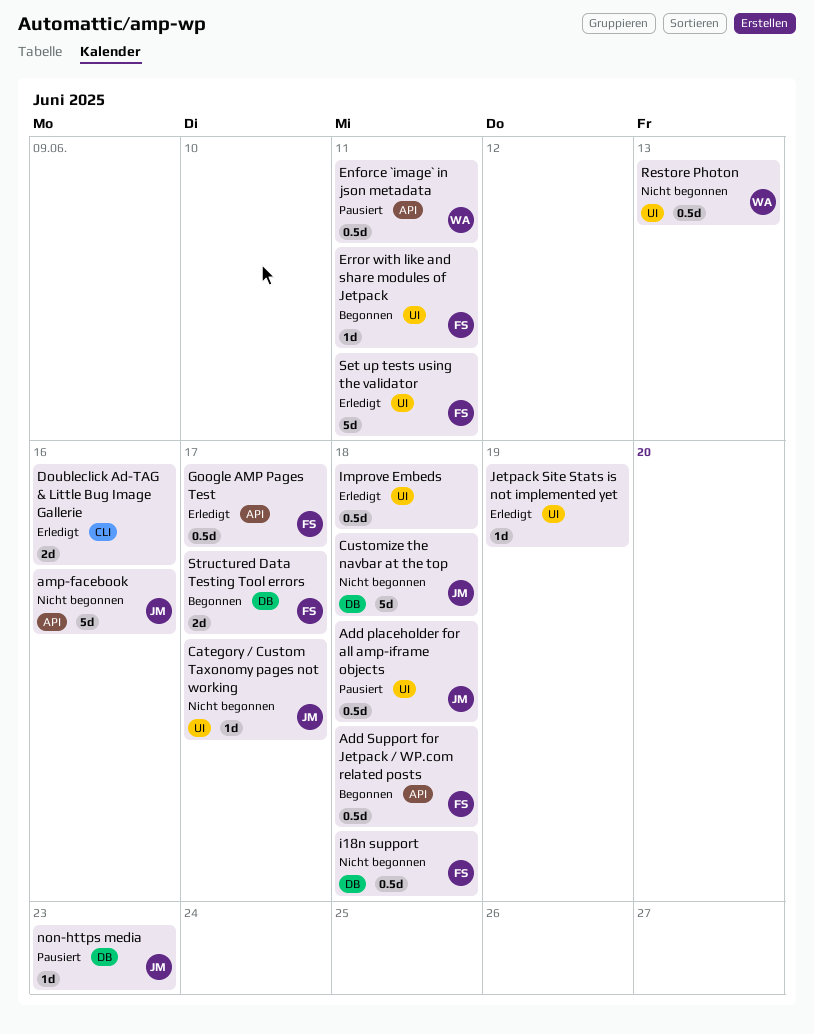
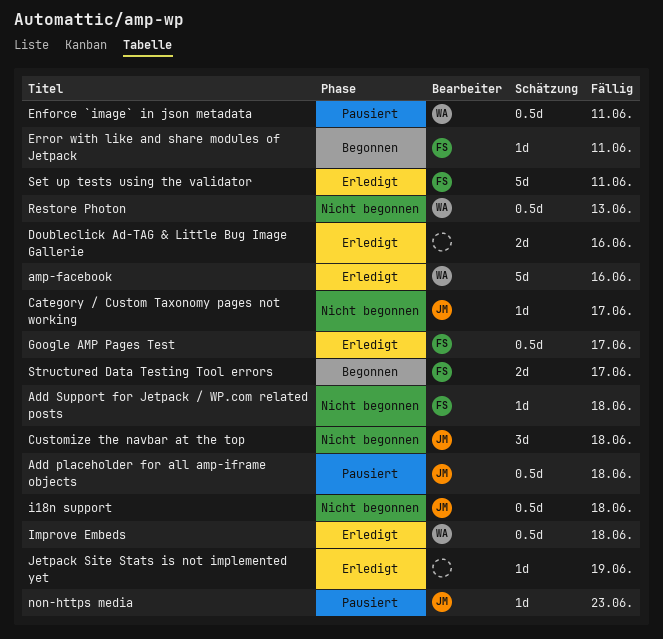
Add Support for Jetpack / WP.com related posts, status: Begonnen -> Nicht begonnen
Add Support for Jetpack / WP.com related posts, estimate: 0.5d -> 1d
amp-facebook, status: Nicht begonnen -> Erledigt
amp-facebook, owner: JM -> WA
Customize the navbar at the top, estimate: 5d -> 3d
i18n support, owner: FS -> JM
Improve Embeds, owner: none -> WA

